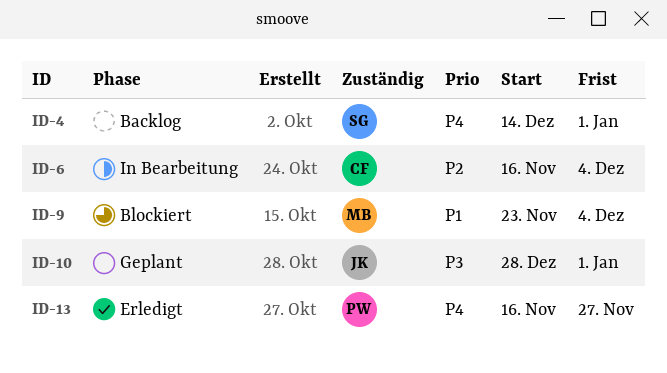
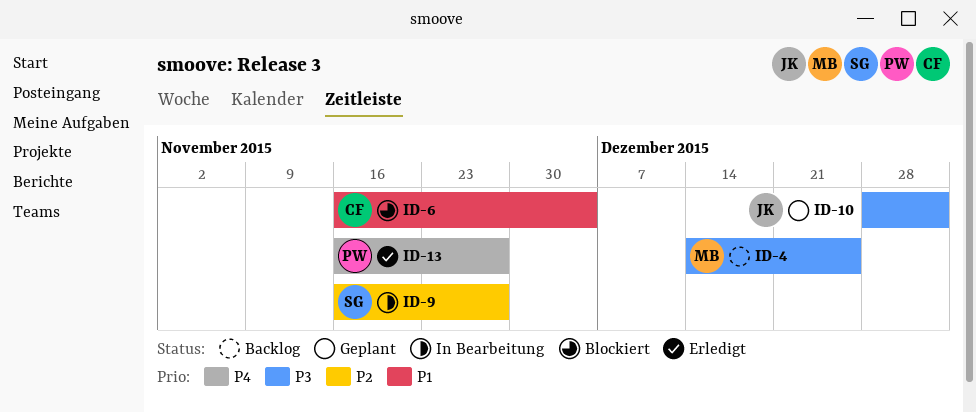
ID-4, owner: SG -> MB
ID-4, priority: P4 -> P3
ID-4, due: Jan 1 -> Dec 25
ID-6, status: In Bearbeitung -> Blockiert
ID-6, priority: P2 -> P1
ID-9, status: Blockiert -> In Bearbeitung
ID-9, owner: MB -> SG
ID-9, priority: P1 -> P2
ID-9, start: Nov 23 -> Nov 16
ID-9, due: Dec 4 -> Nov 27

